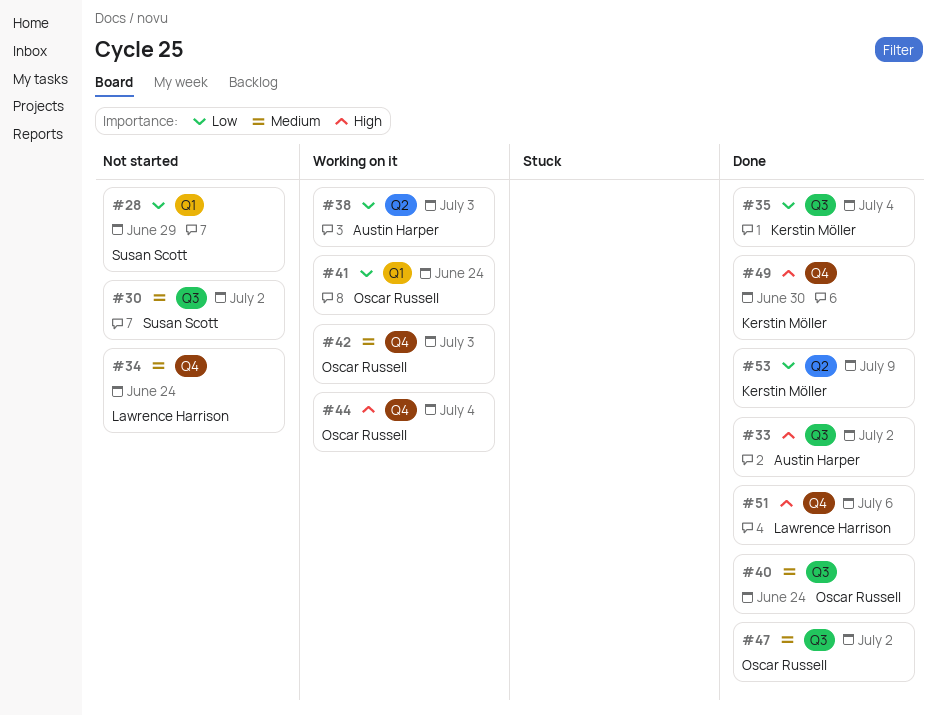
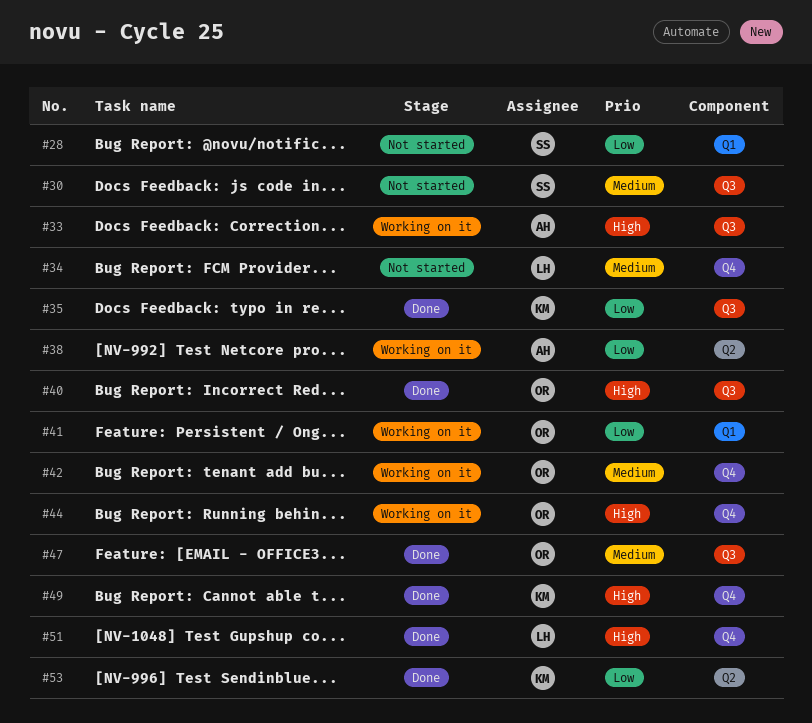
#33, status: Done -> Working on it
#40, priority: Medium -> High

